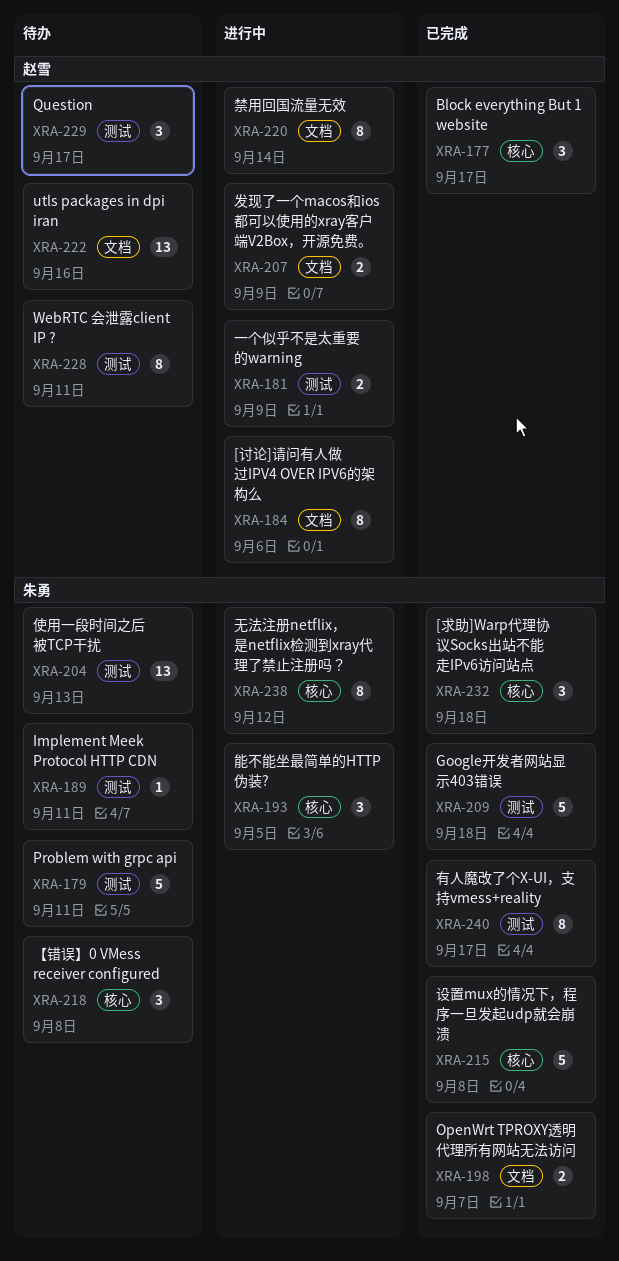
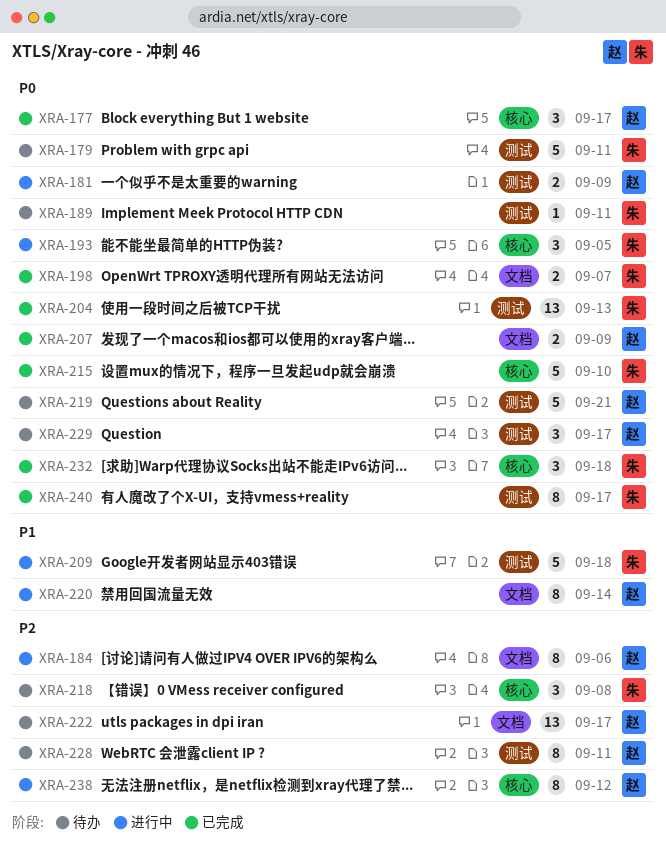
XRA-204, status: 待办 -> 已完成
XRA-207, status: 进行中 -> 已完成
XRA-209, status: 已完成 -> 进行中
XRA-215, due: Sep 8 -> Sep 10
XRA-219: none -> present
XRA-222, due: Sep 16 -> Sep 17
XRA-238, owner: 朱勇 -> 赵雪

